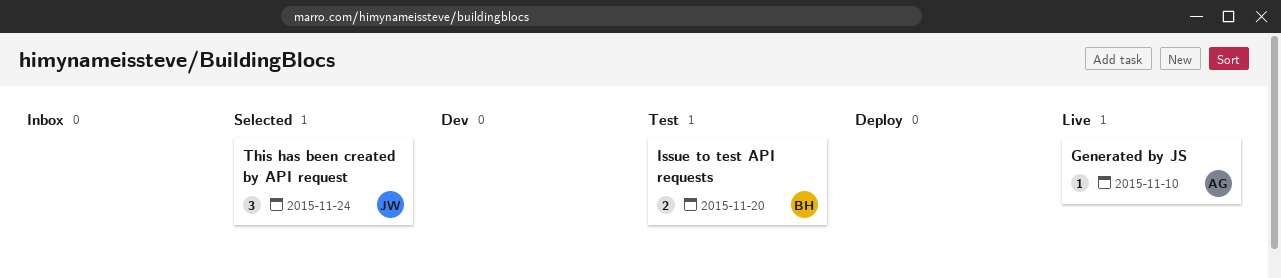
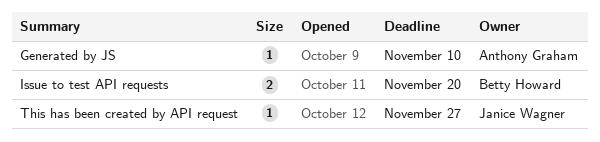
This has been created by API request, estimate: 3 -> 1
This has been created by API request, due: Nov 24 -> Nov 27

